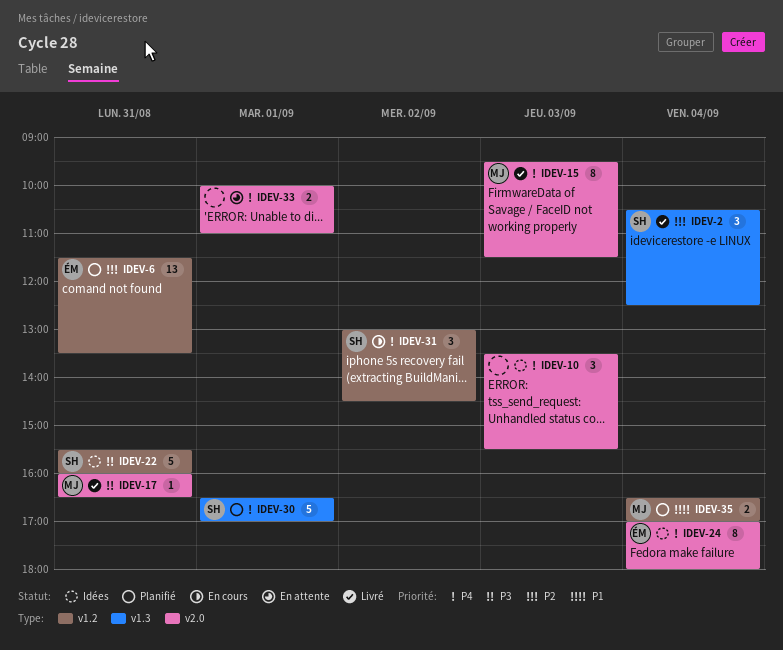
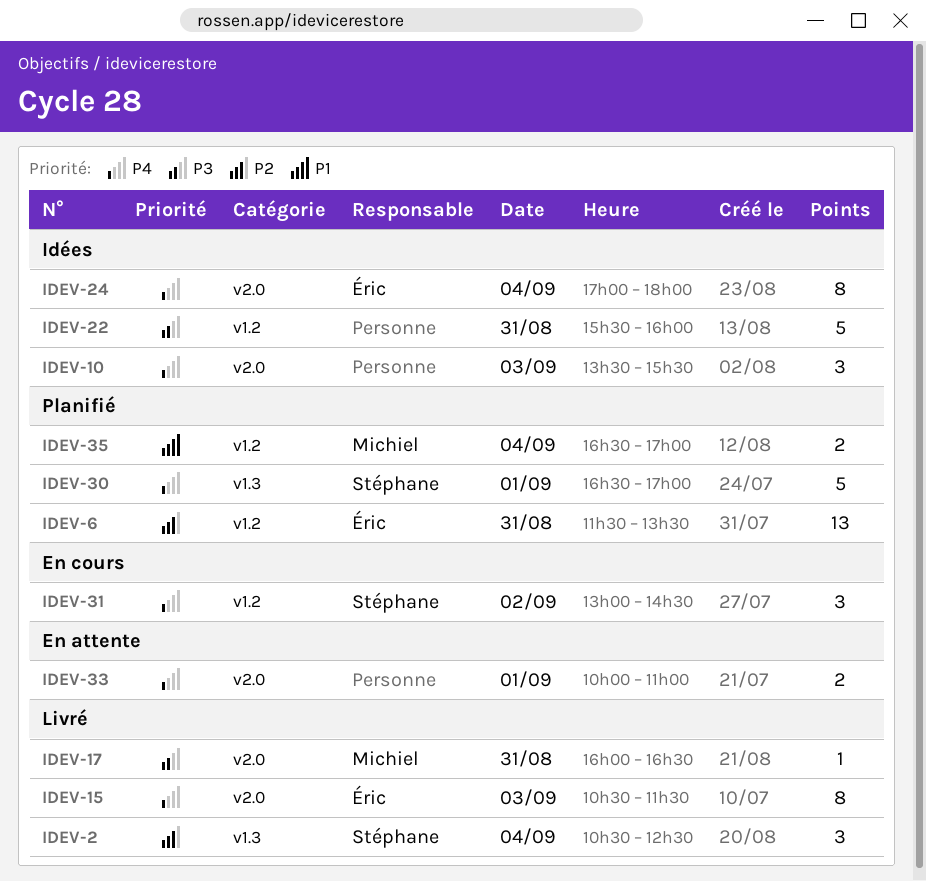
IDEV-15, owner: Michiel -> Éric
IDEV-15, begins: 09:30 -> 10:30
IDEV-22, owner: Stéphane -> none

